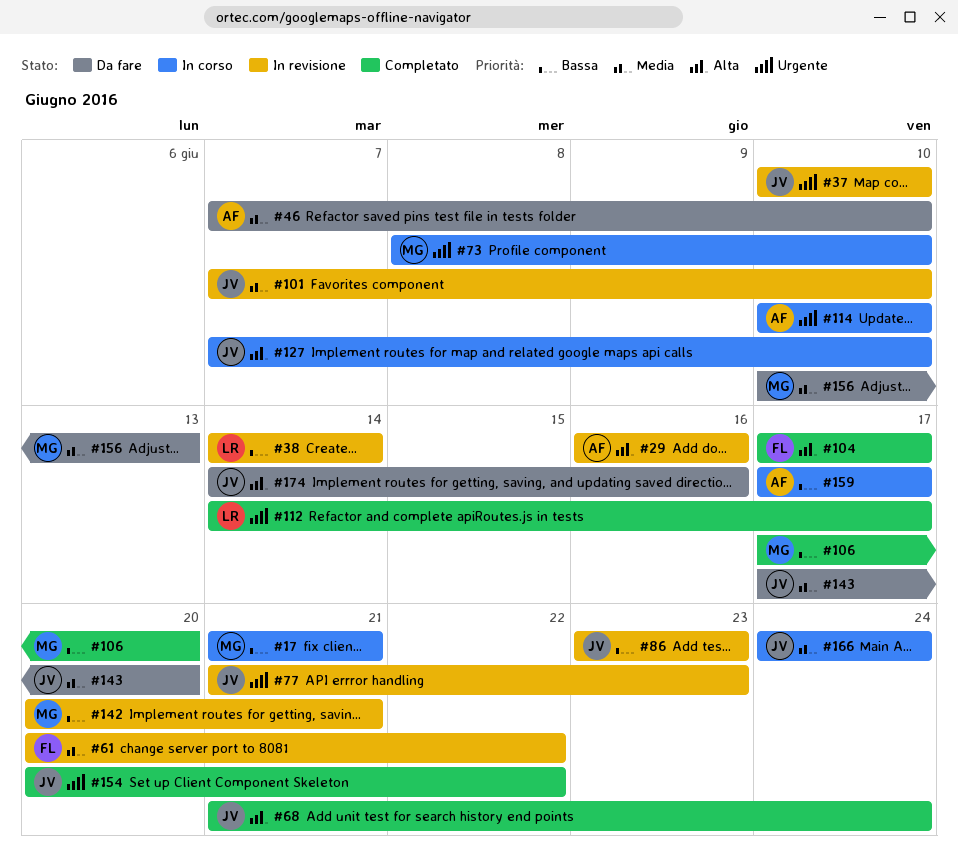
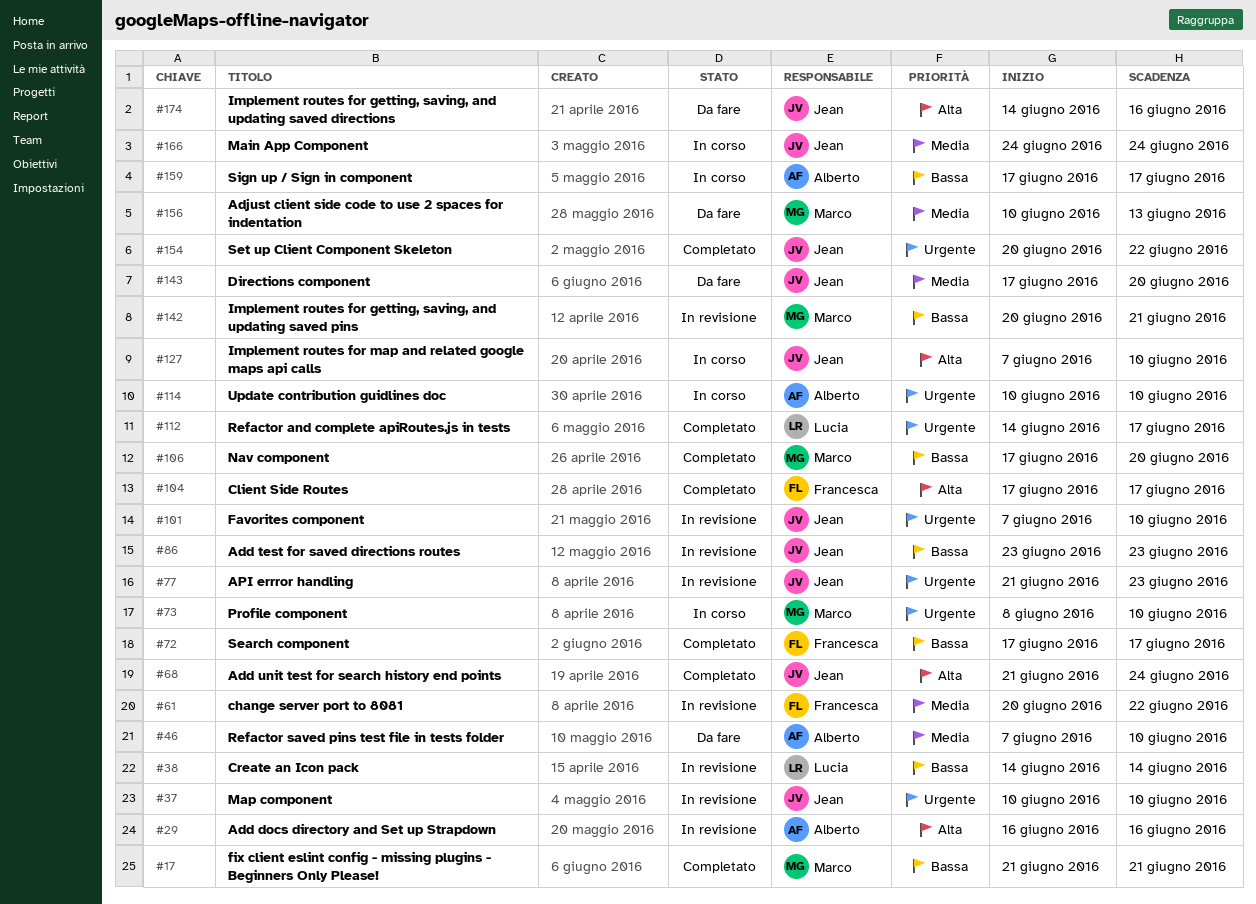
#17, status: In corso -> Completato
#72: none -> present
#101, priority: Media -> Urgente

